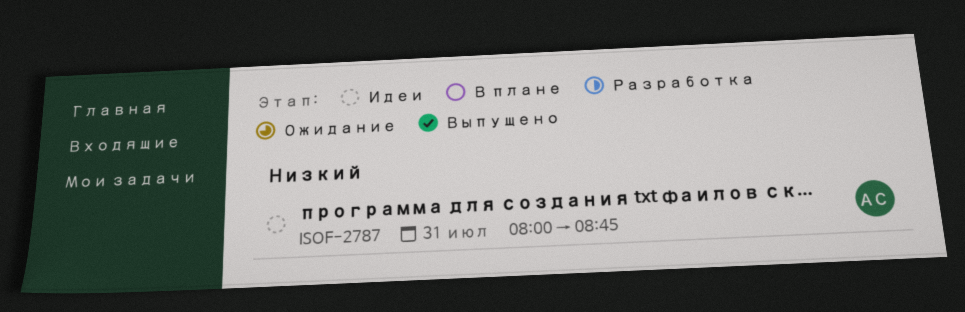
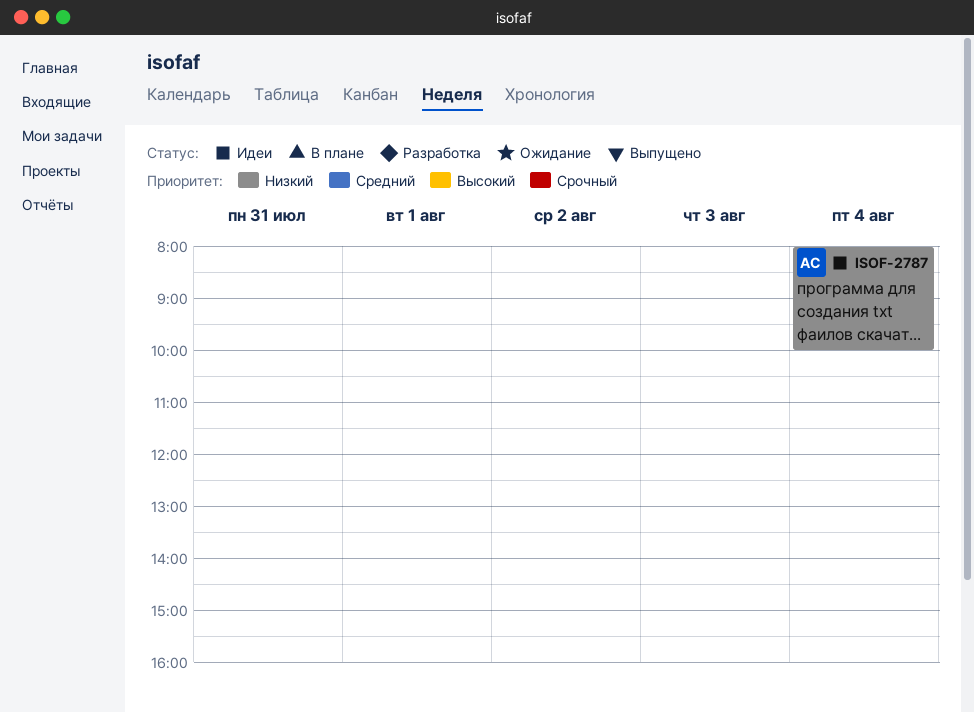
ISOF-2787, day: Jul 31 -> Aug 4
ISOF-2787, ends: 08:45 -> 10:00

